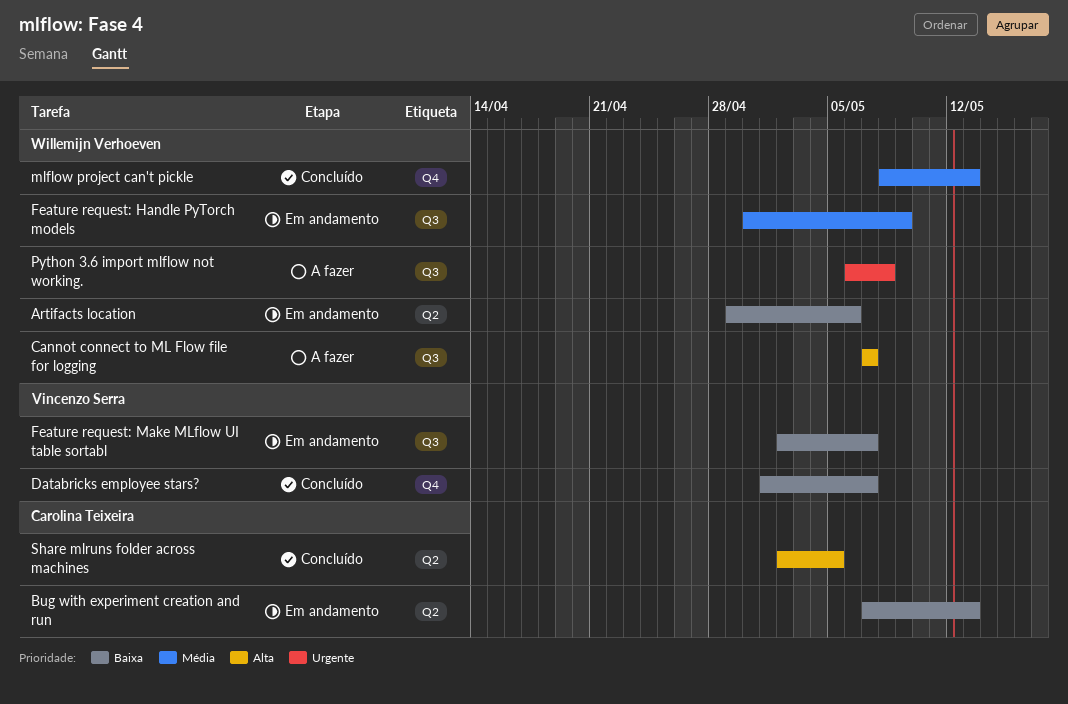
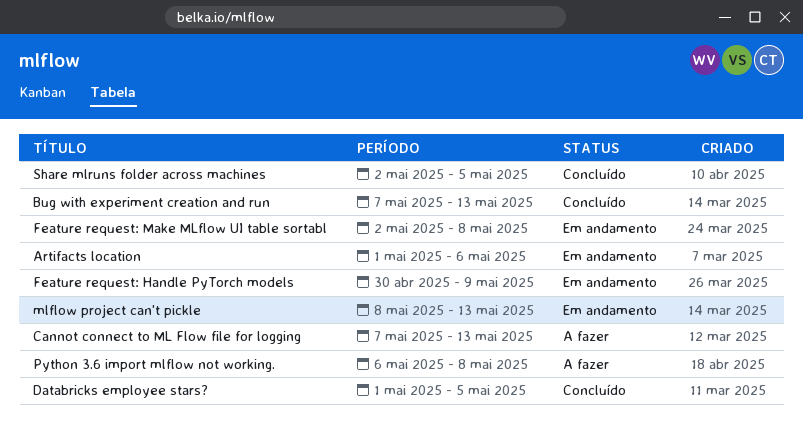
Artifacts location, start: Apr 29 -> May 1
Bug with experiment creation and run, status: Em andamento -> Concluído
Cannot connect to ML Flow file for logging, due: May 7 -> May 13
Databricks employee stars?, due: May 7 -> May 5
Feature request: Make MLflow UI table sortabl, due: May 7 -> May 8
mlflow project can't pickle, status: Concluído -> Em andamento

